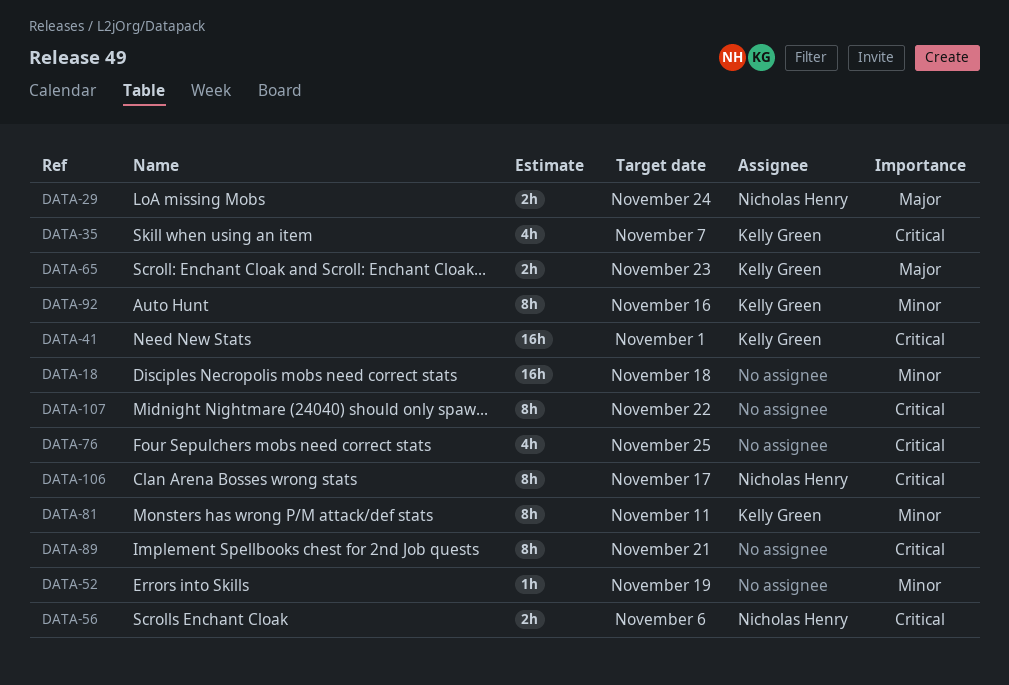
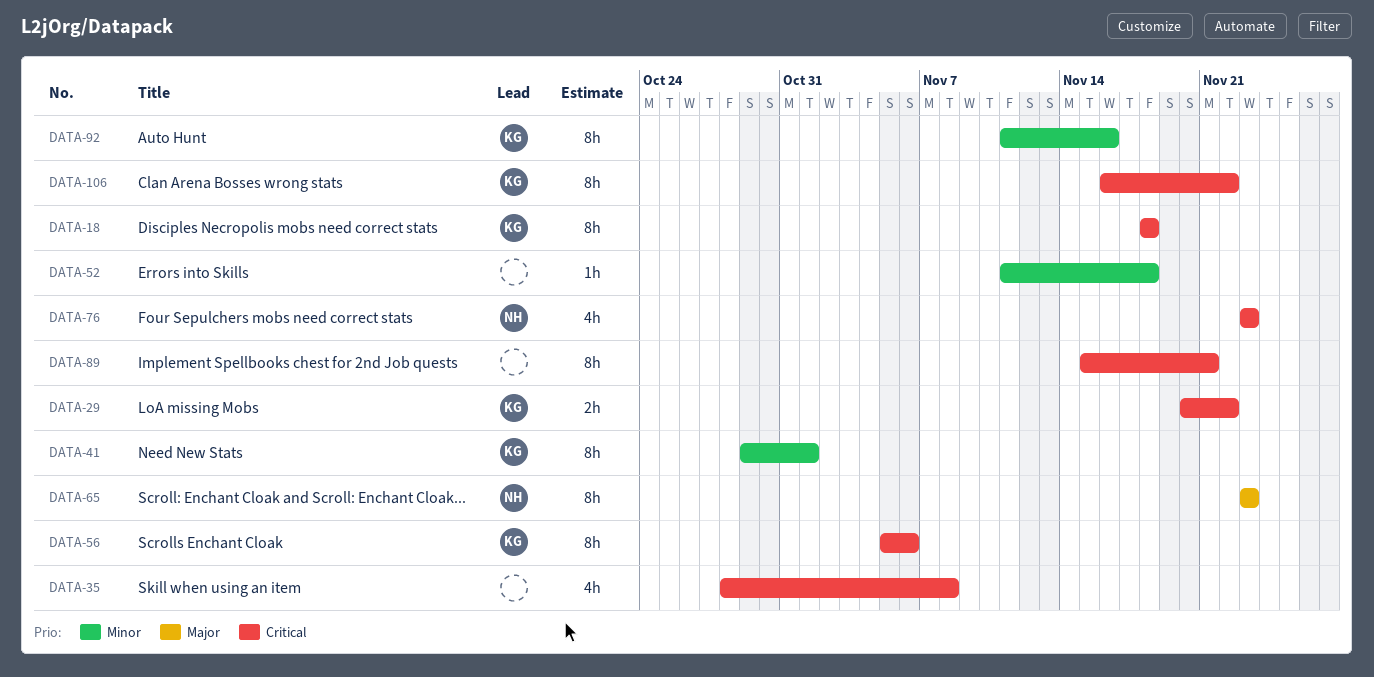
DATA-18, owner: none -> Kelly Green
DATA-18, priority: Minor -> Critical
DATA-18, estimate: 16h -> 8h
DATA-29, owner: Nicholas Henry -> Kelly Green
DATA-29, priority: Major -> Critical
DATA-29, due: Nov 24 -> Nov 22
DATA-35, owner: Kelly Green -> none
DATA-35, due: Nov 7 -> Nov 8
DATA-41, priority: Critical -> Minor
DATA-41, estimate: 16h -> 8h
DATA-52, due: Nov 19 -> Nov 18
DATA-56, owner: Nicholas Henry -> Kelly Green
DATA-56, estimate: 2h -> 8h
DATA-65, owner: Kelly Green -> Nicholas Henry
DATA-65, estimate: 2h -> 8h
DATA-76, owner: none -> Nicholas Henry
DATA-76, due: Nov 25 -> Nov 23
DATA-81: present -> none
DATA-106, owner: Nicholas Henry -> Kelly Green
DATA-106, due: Nov 17 -> Nov 22
DATA-107: present -> none

